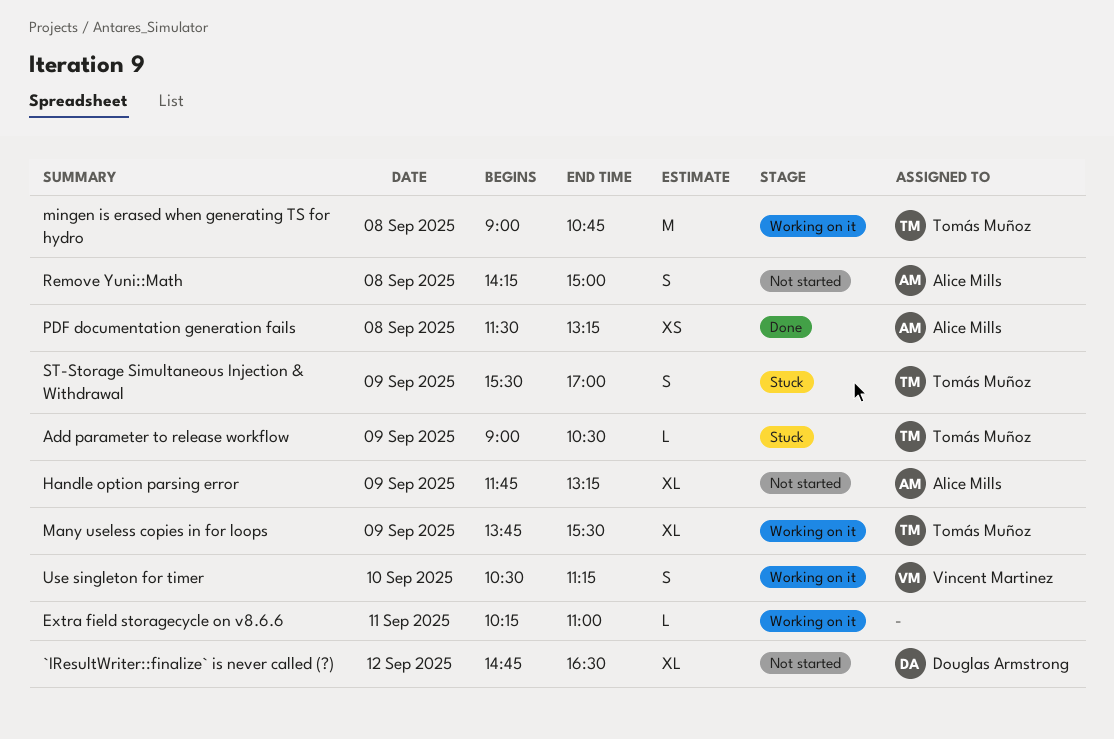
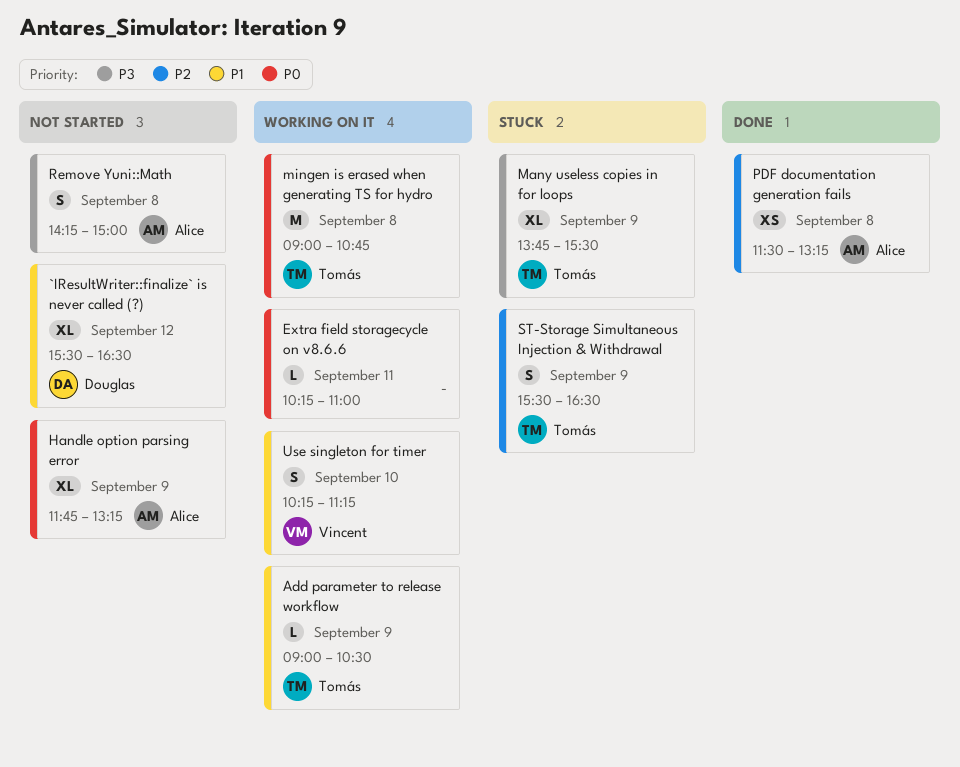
`IResultWriter::finalize` is never called (?), begins: 14:45 -> 15:30
Add parameter to release workflow, status: Stuck -> Working on it
Many useless copies in for loops, status: Working on it -> Stuck
ST-Storage Simultaneous Injection & Withdrawal, ends: 17:00 -> 16:30
Use singleton for timer, begins: 10:30 -> 10:15

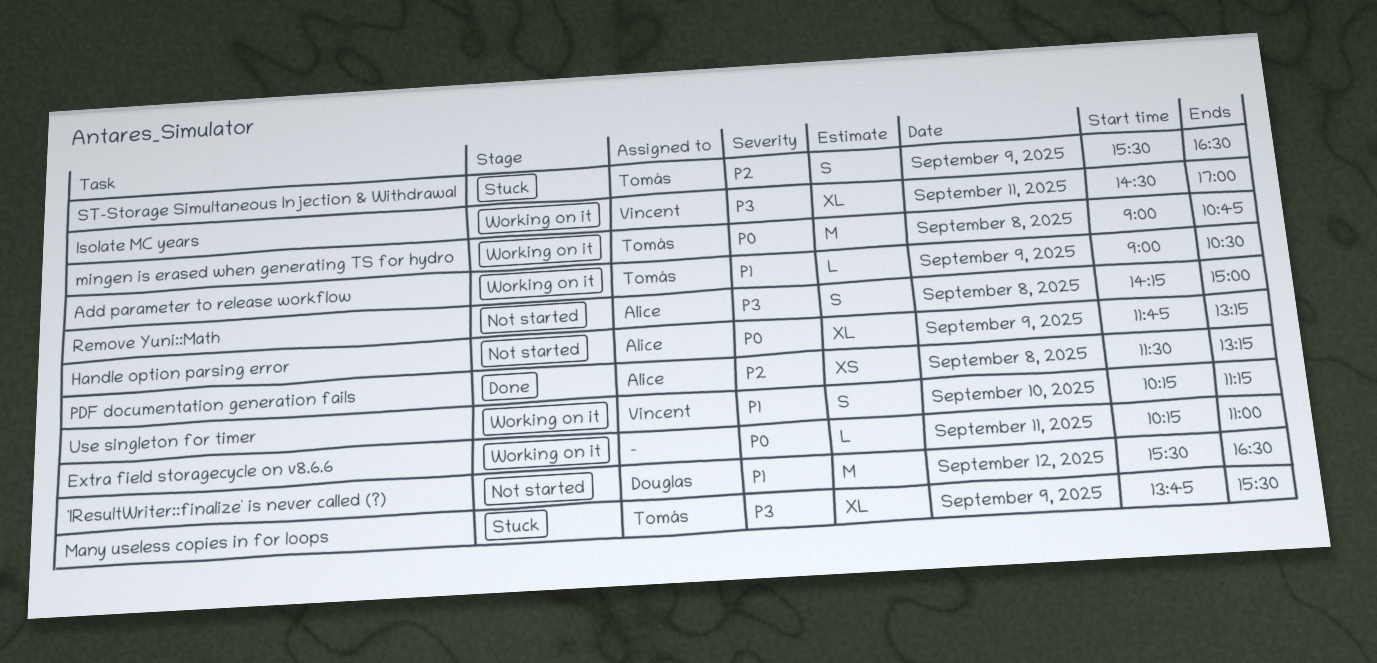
`IResultWriter::finalize` is never called (?), estimate: XL -> M
Isolate MC years: none -> present

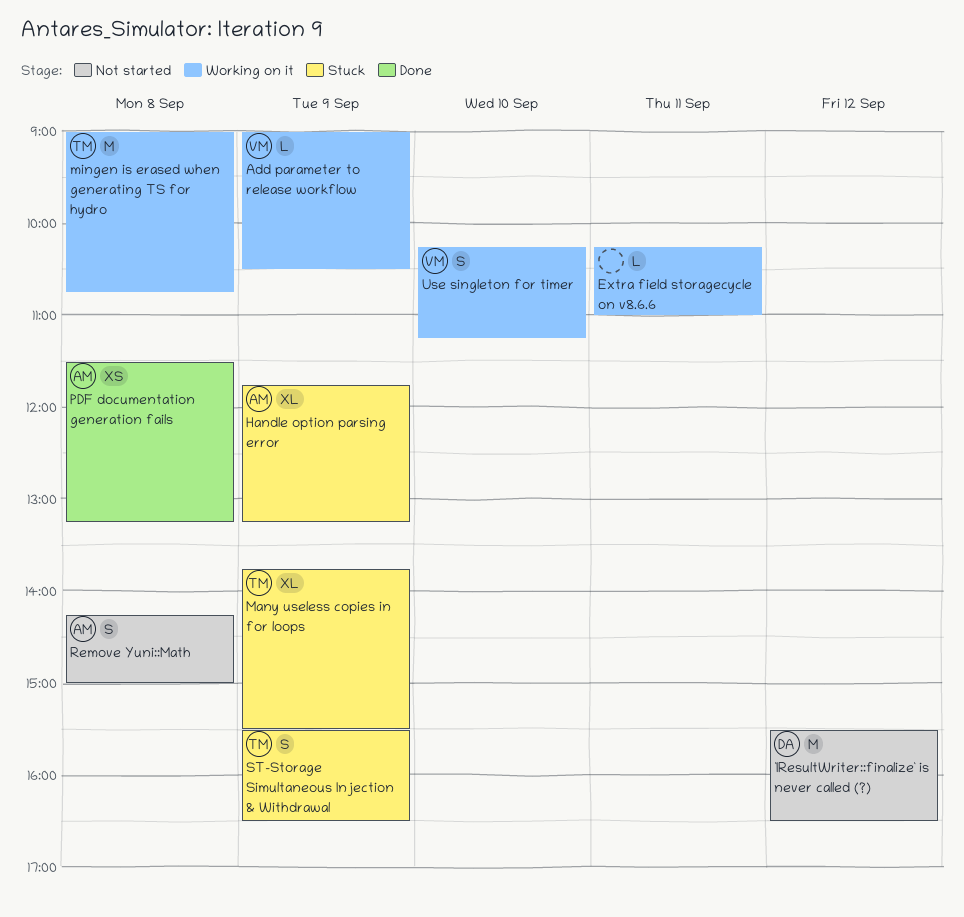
Add parameter to release workflow, owner: Tomás -> Vincent
Handle option parsing error, status: Not started -> Stuck
Isolate MC years: present -> none

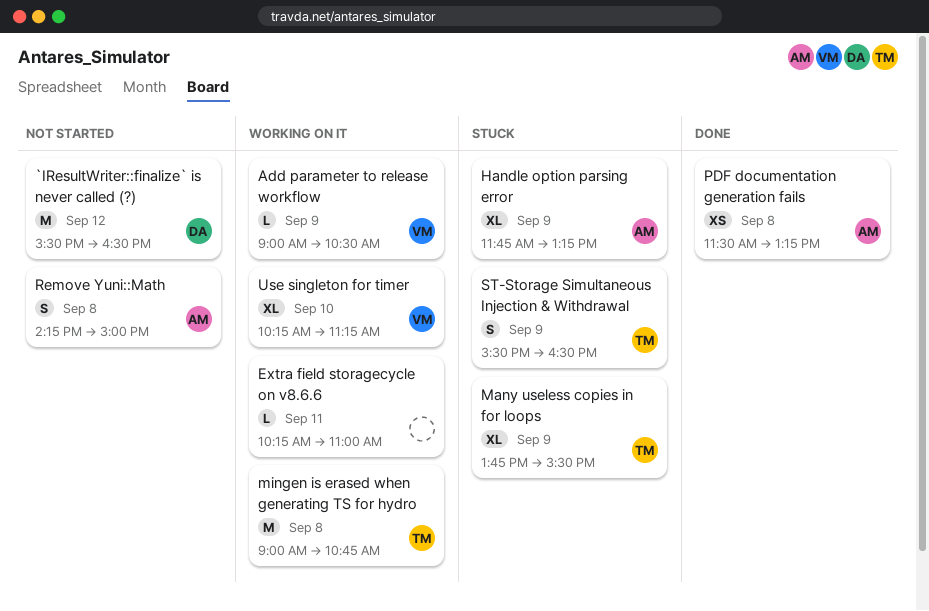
Use singleton for timer, estimate: S -> XL

